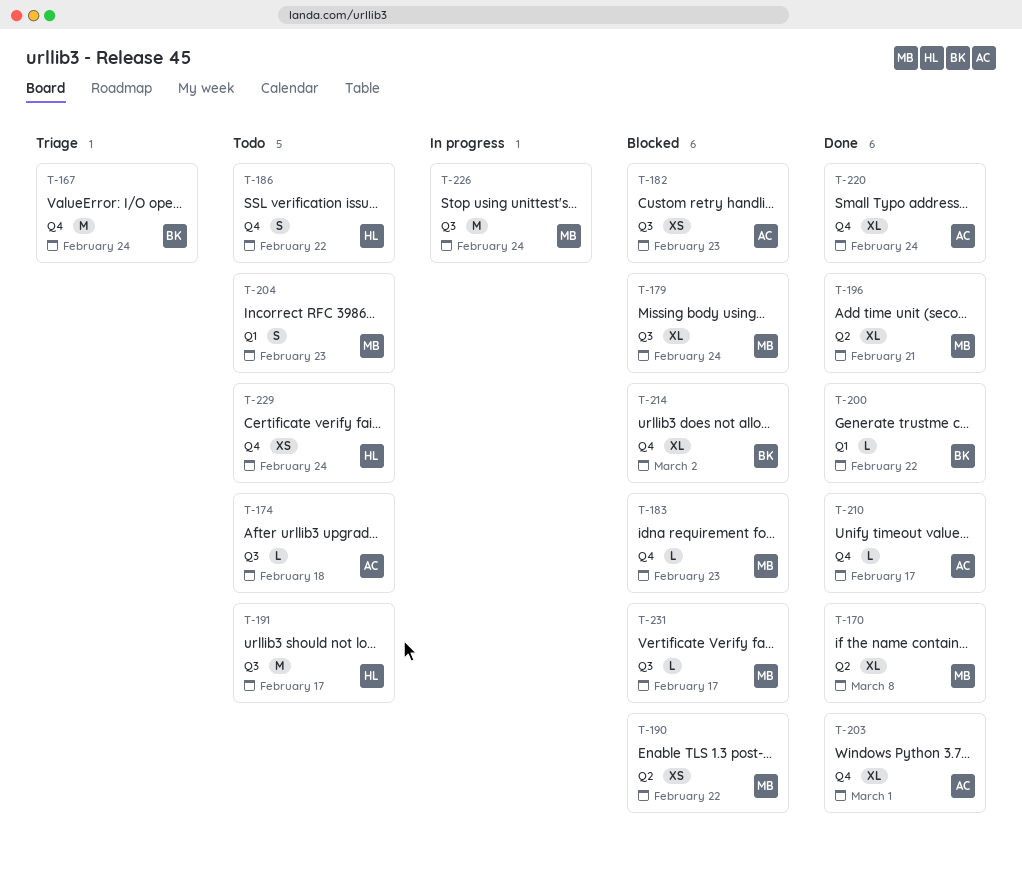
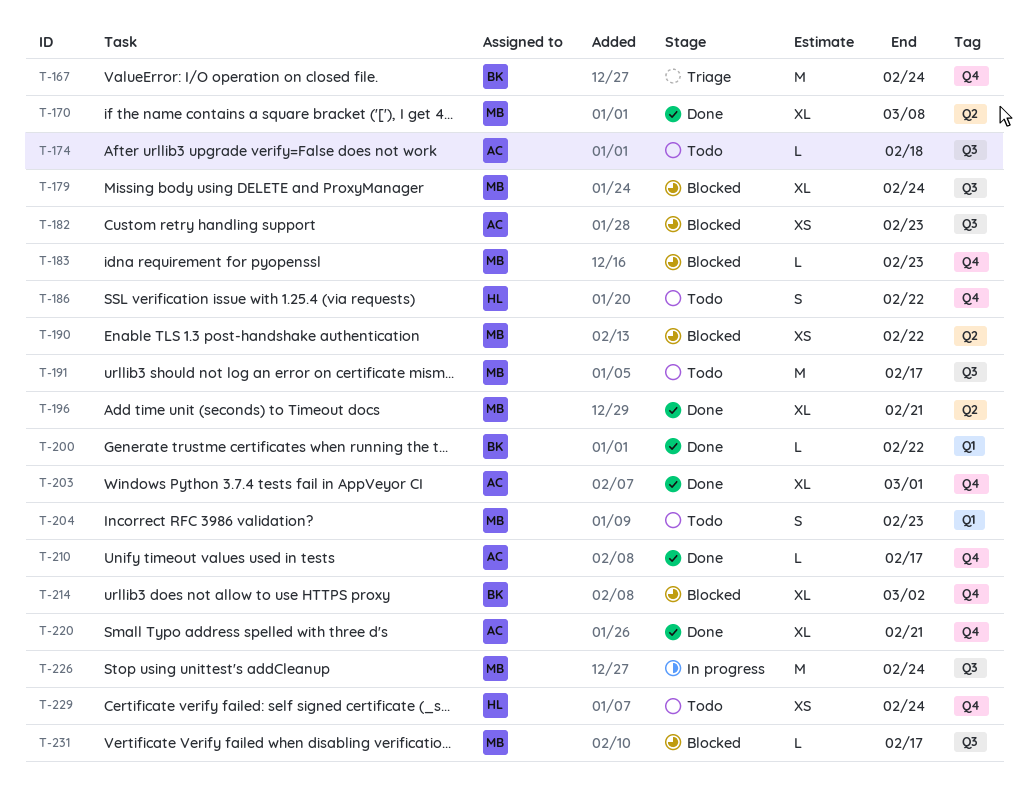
T-191, owner: HL -> MB
T-220, due: Feb 24 -> Feb 21

